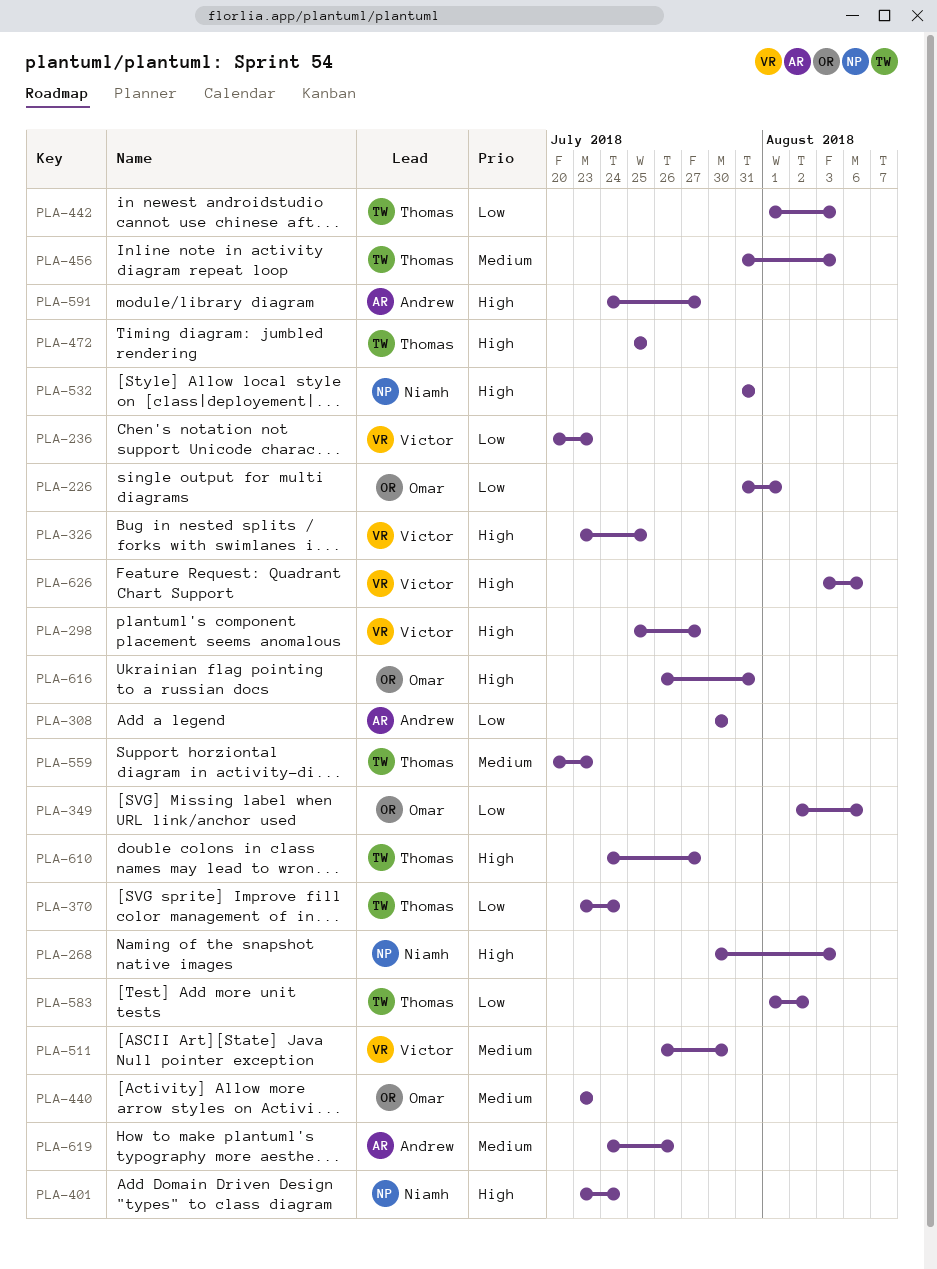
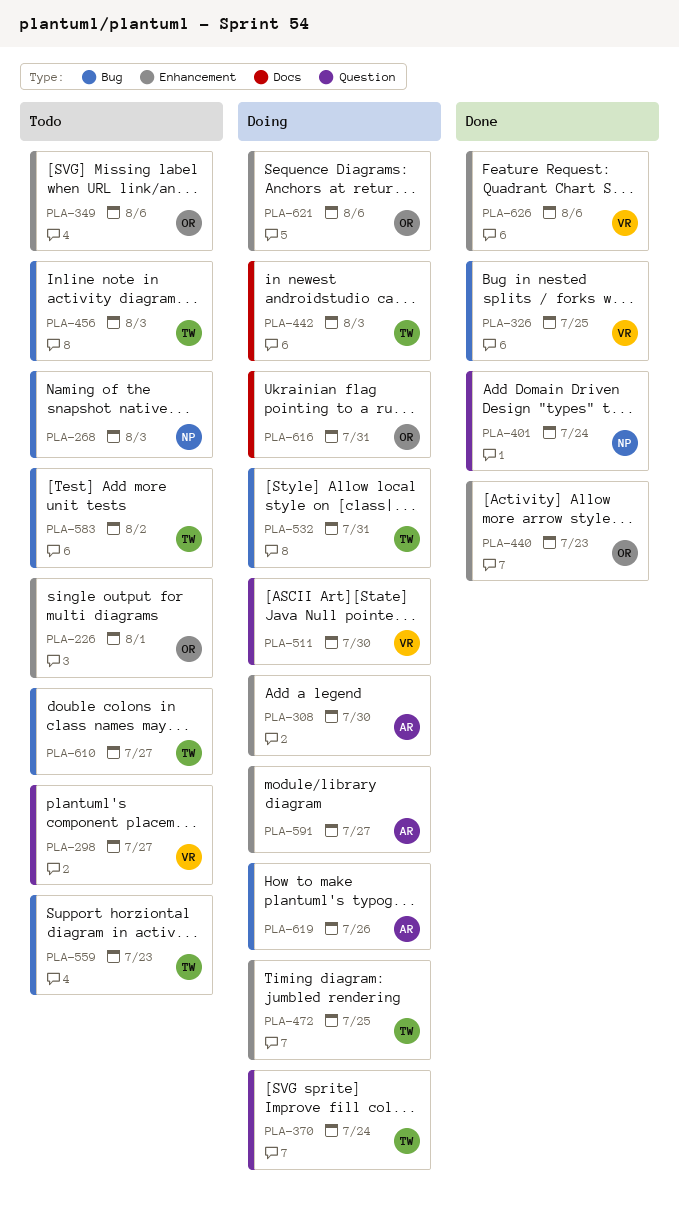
PLA-236: present -> none
PLA-532, owner: Niamh -> Thomas
PLA-621: none -> present

